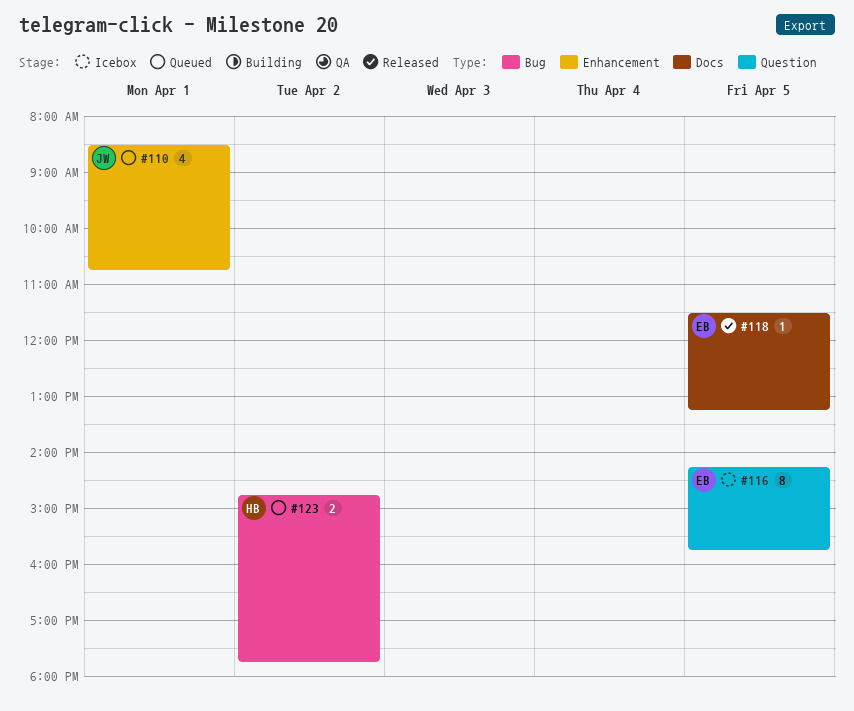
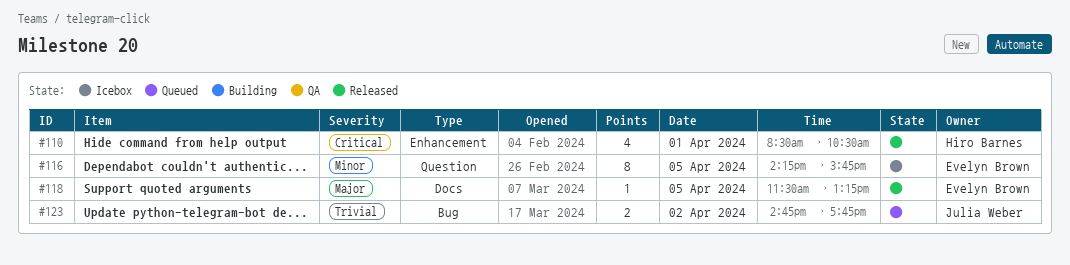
#110, status: Queued -> Released
#110, owner: Julia Weber -> Hiro Barnes
#110, ends: 10:45 -> 10:30
#123, owner: Hiro Barnes -> Julia Weber

